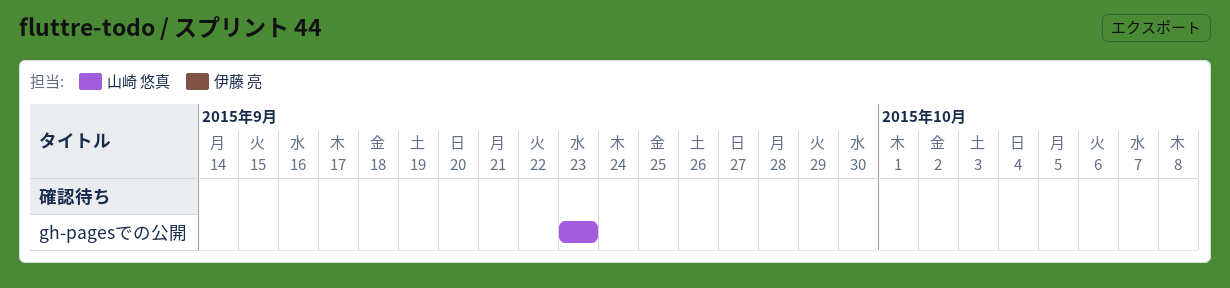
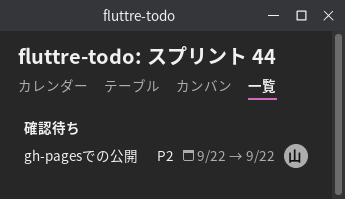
gh-pagesでの公開, start: Sep 23 -> Sep 22
gh-pagesでの公開, due: Sep 23 -> Sep 22

